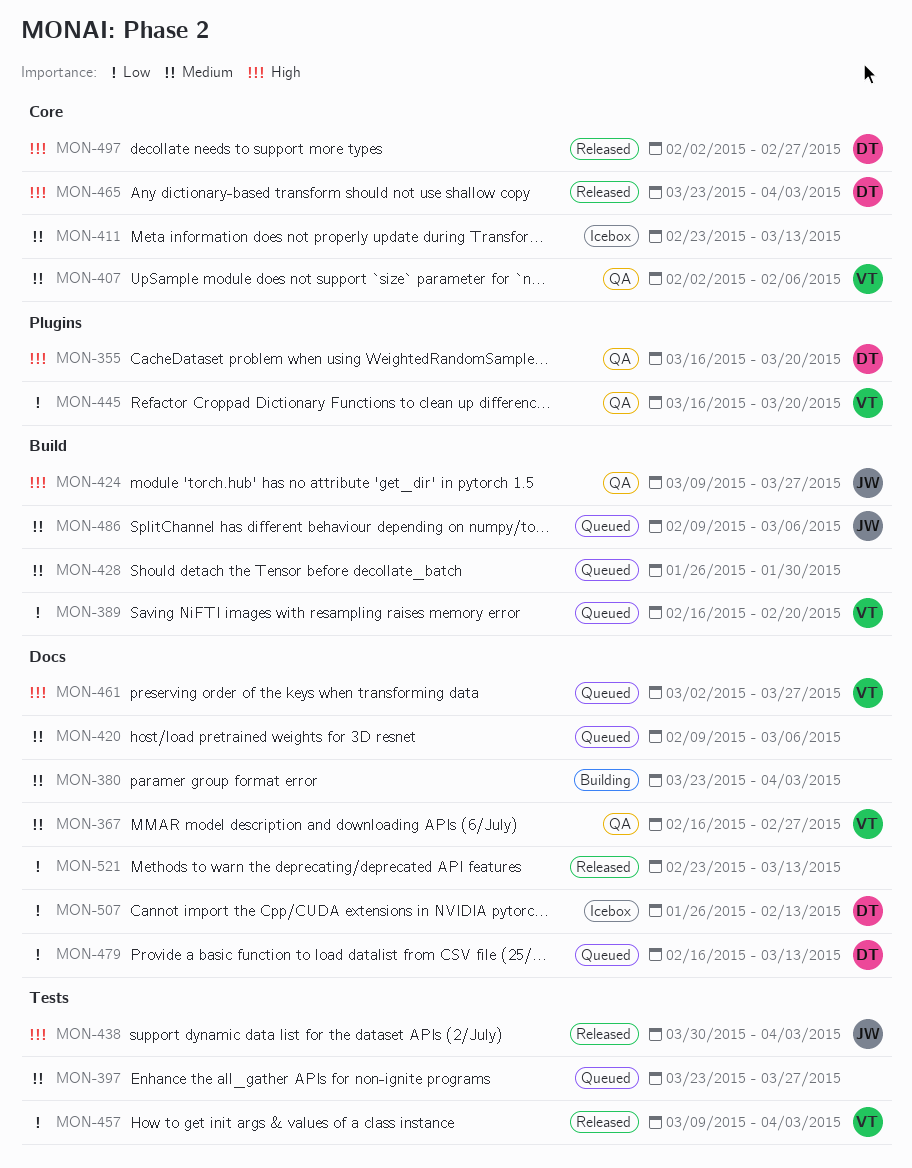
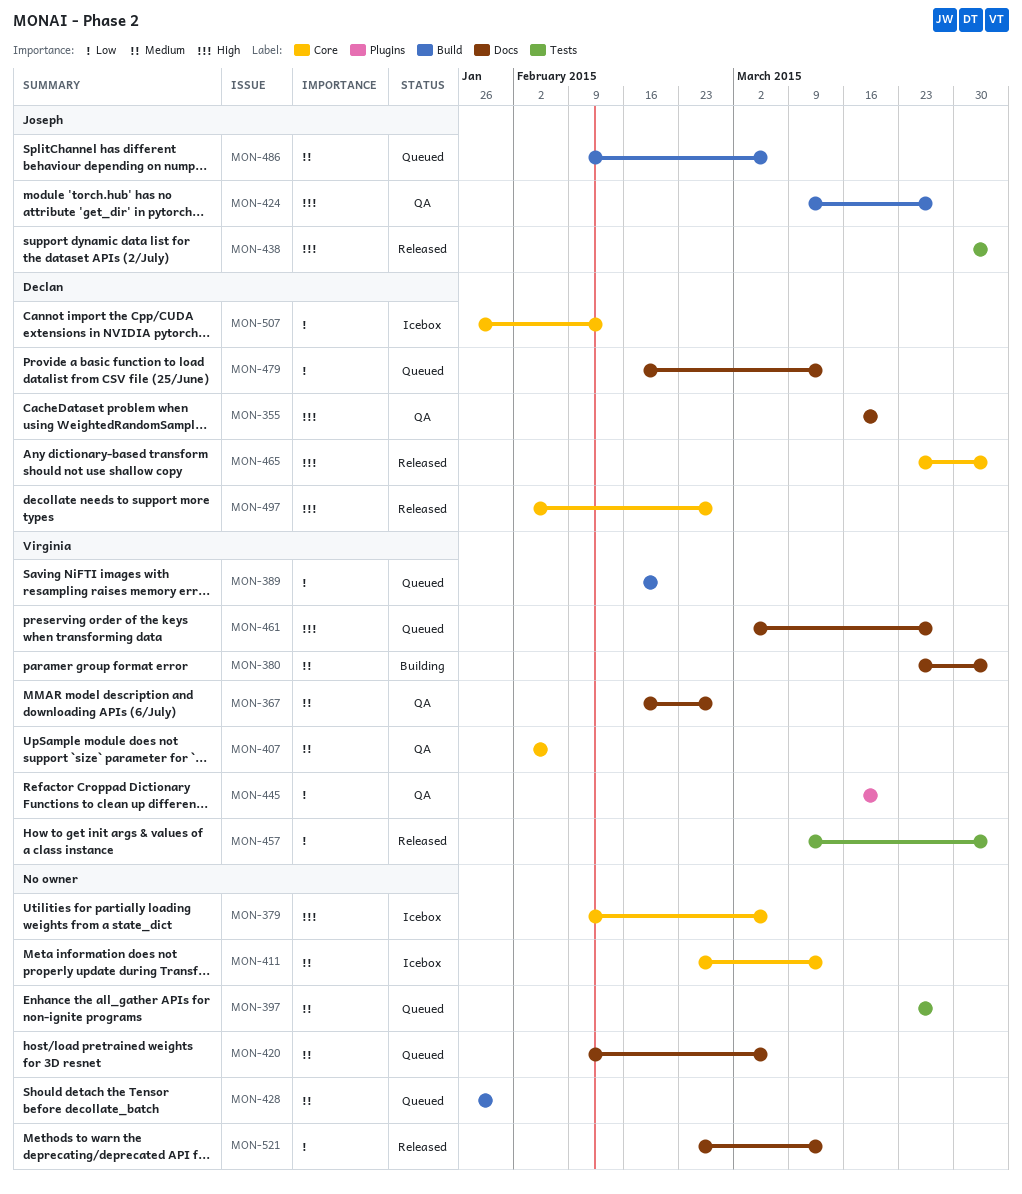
MON-355, label: Plugins -> Docs
MON-379: none -> present
MON-380, owner: none -> Virginia
MON-507, label: Docs -> Core

